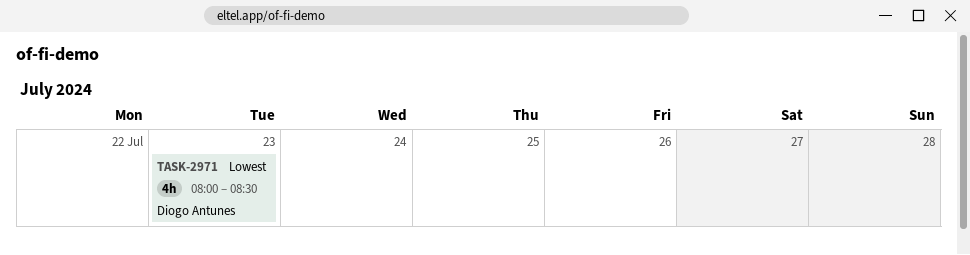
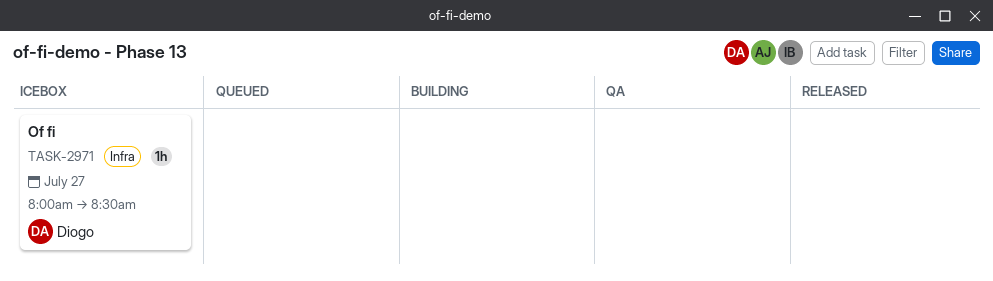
TASK-2971, estimate: 4h -> 1h
TASK-2971, day: Jul 23 -> Jul 27

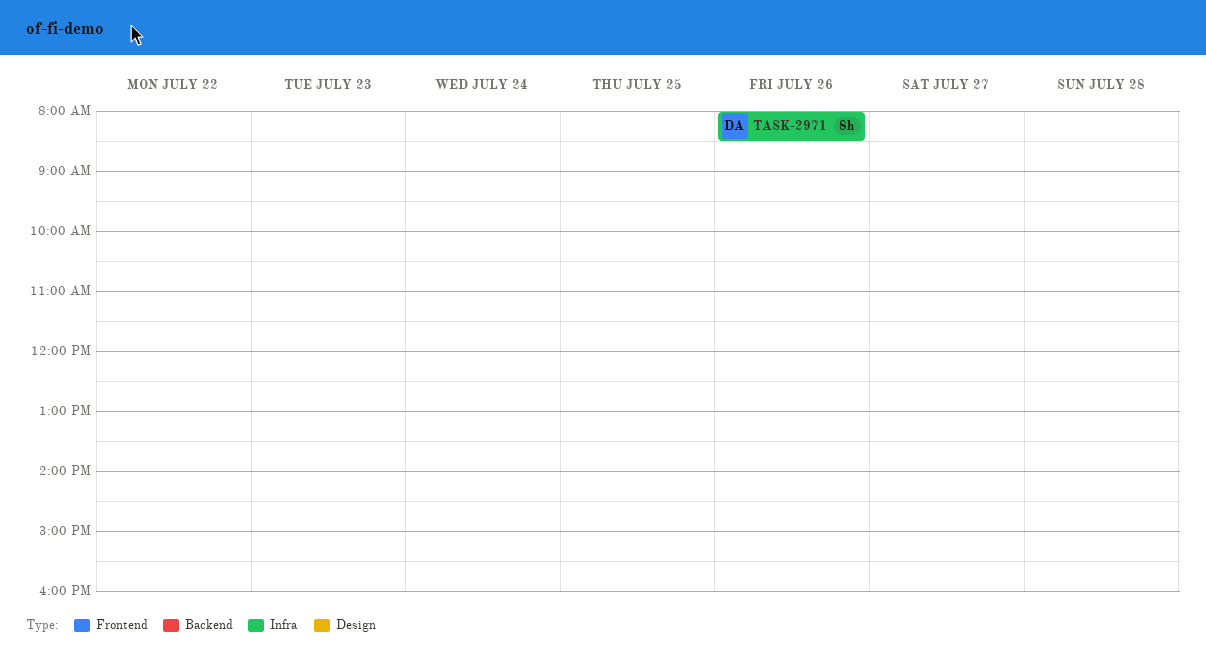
TASK-2971, estimate: 1h -> 8h
TASK-2971, day: Jul 27 -> Jul 26

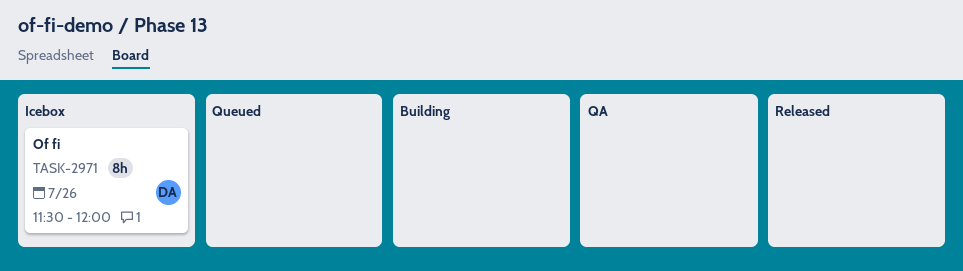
TASK-2971, begins: 08:00 -> 11:30
TASK-2971, ends: 08:30 -> 12:00

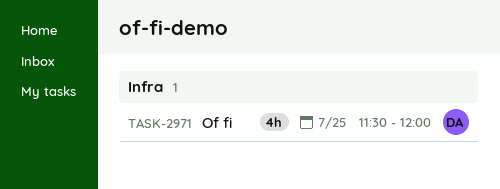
TASK-2971, estimate: 8h -> 4h
TASK-2971, day: Jul 26 -> Jul 25

